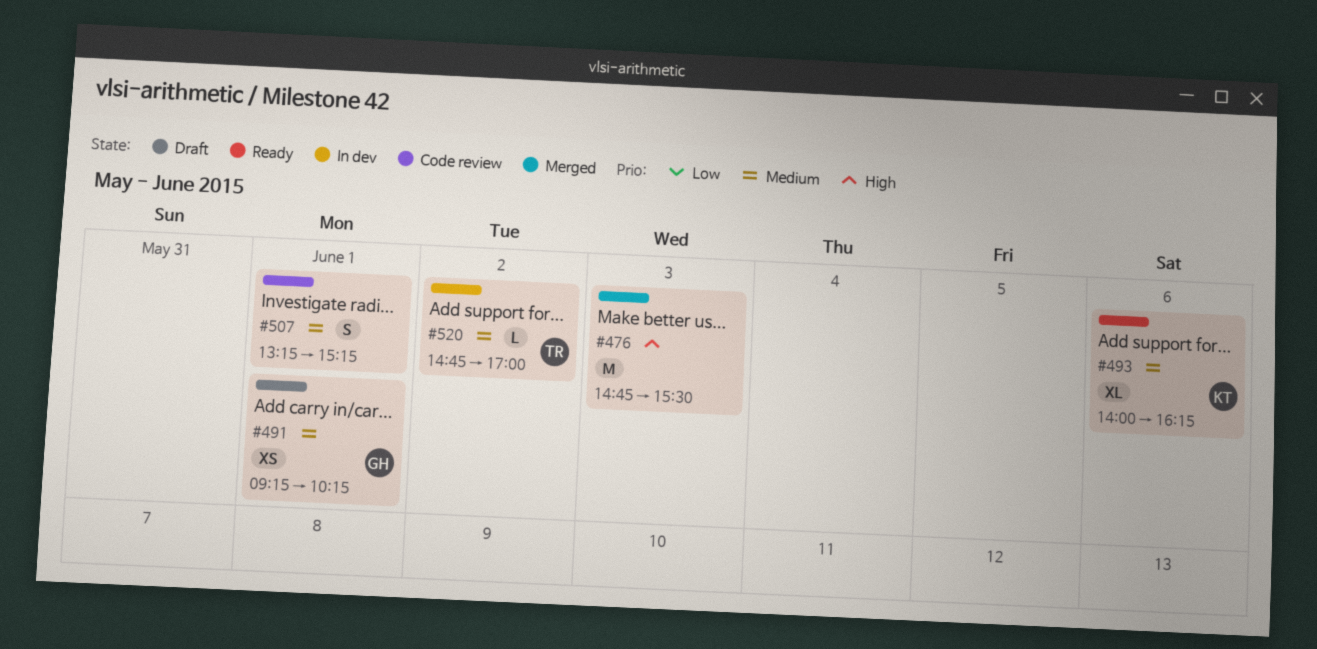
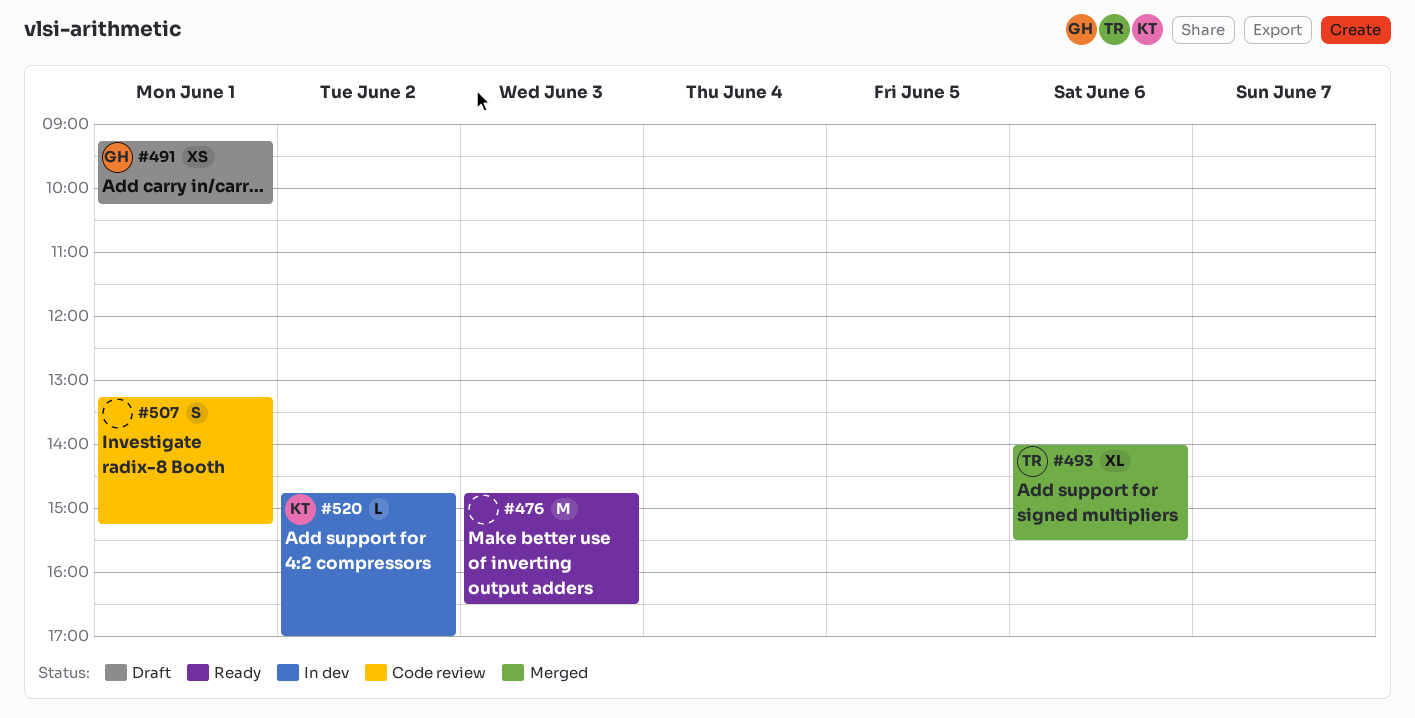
#476, status: Merged -> Ready
#476, ends: 15:30 -> 16:30
#493, status: Ready -> Merged
#493, owner: KT -> TR
#493, ends: 16:15 -> 15:30
#520, owner: TR -> KT

